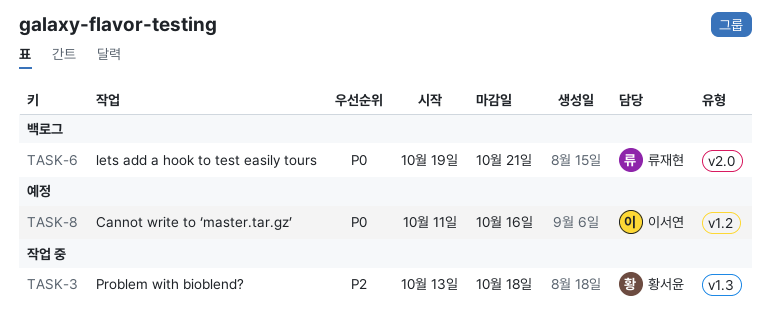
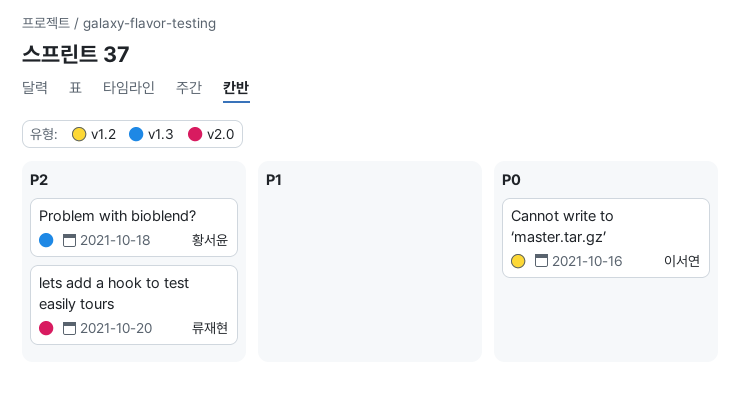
lets add a hook to test easily tours, priority: P0 -> P2
lets add a hook to test easily tours, due: Oct 21 -> Oct 20

